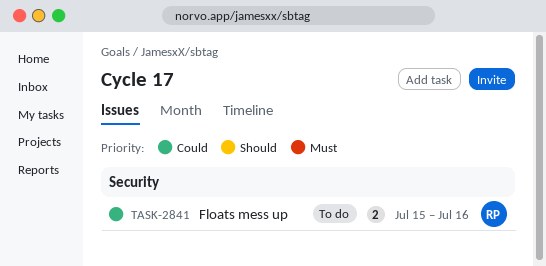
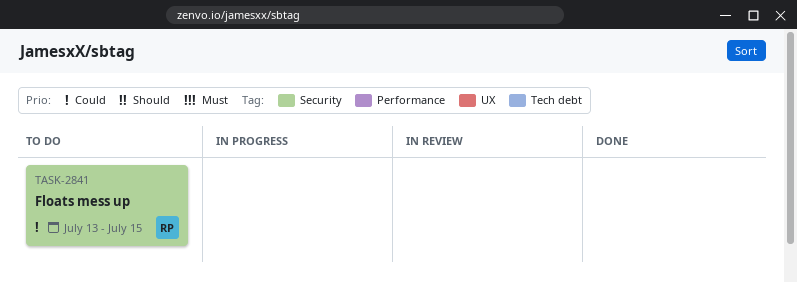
TASK-2841, start: Jul 15 -> Jul 13
TASK-2841, due: Jul 16 -> Jul 15

